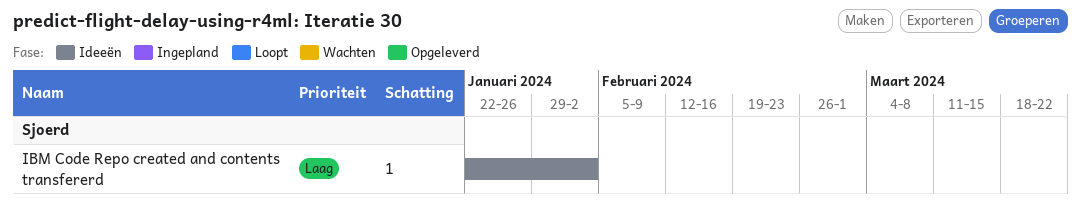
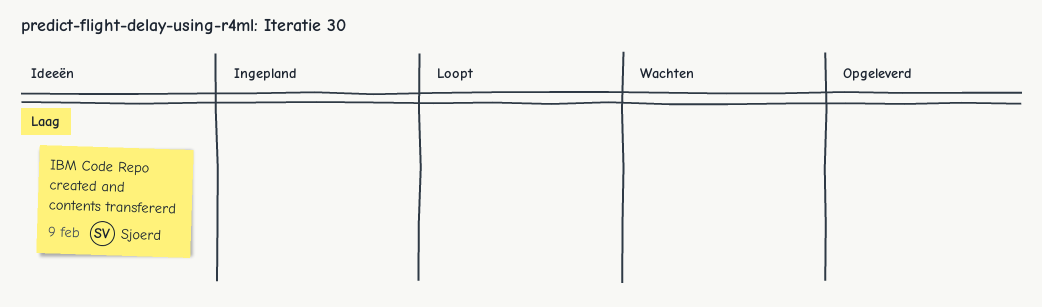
IBM Code Repo created and contents transfererd, due: Feb 2 -> Feb 9

